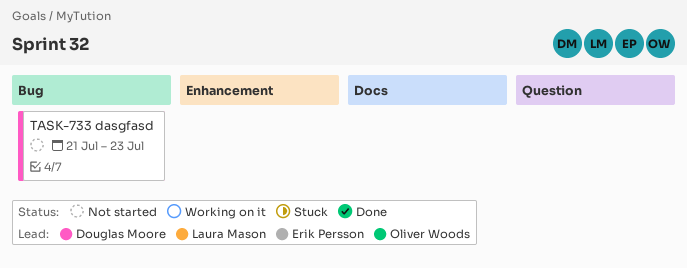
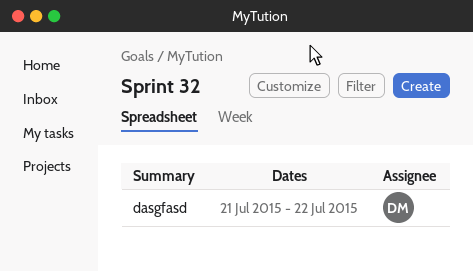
dasgfasd, due: Jul 23 -> Jul 22

